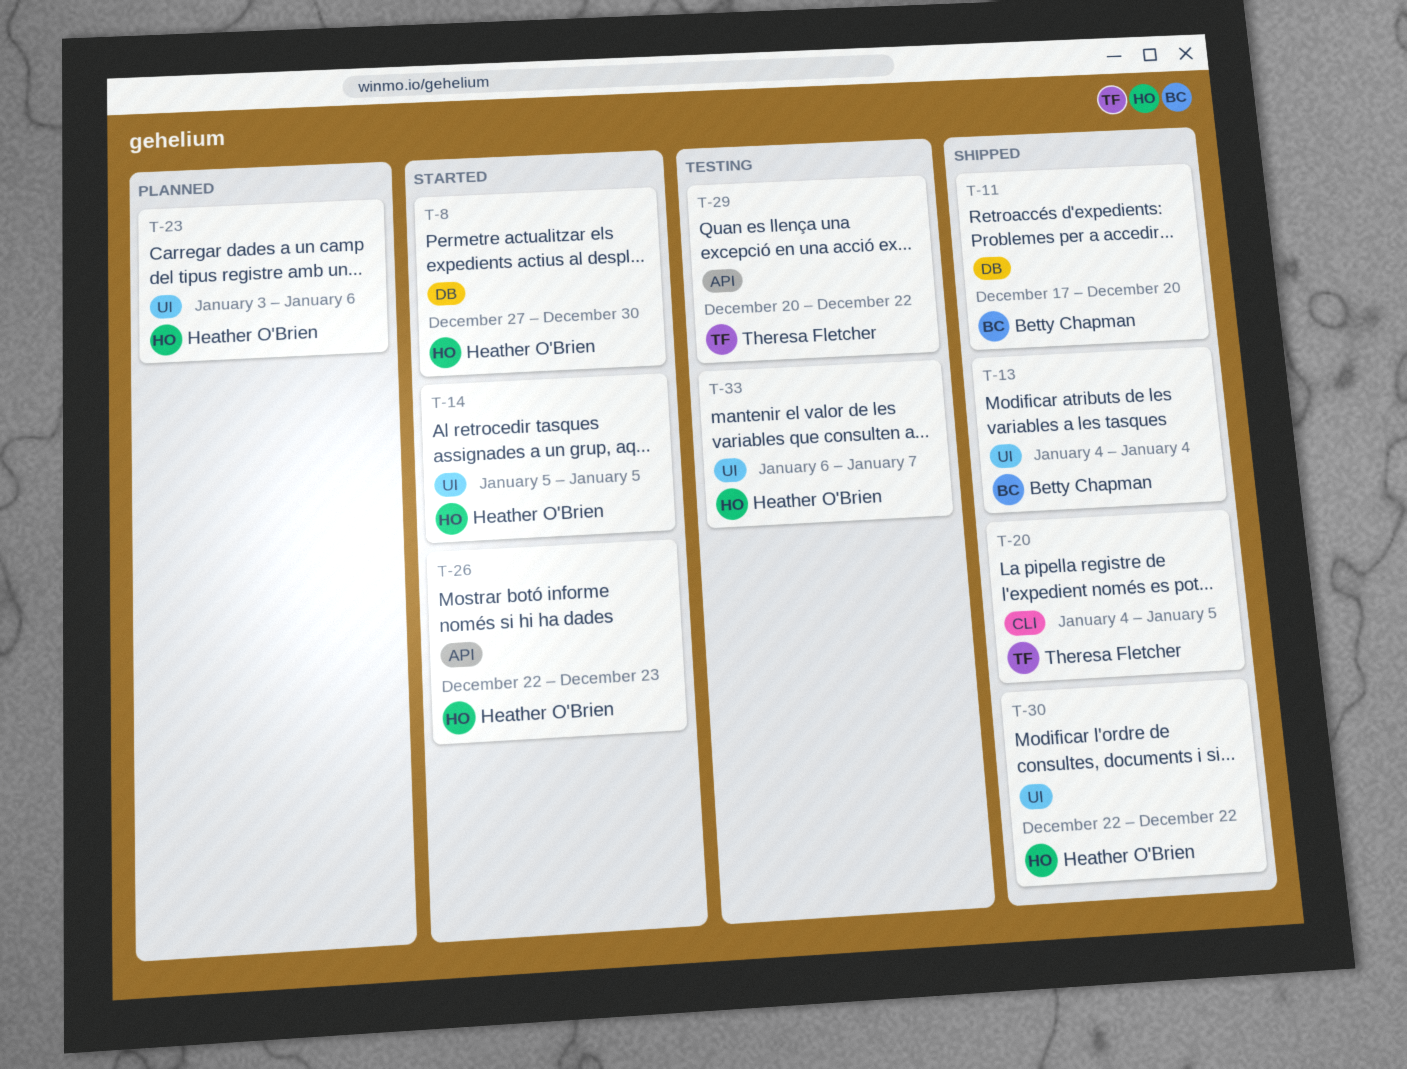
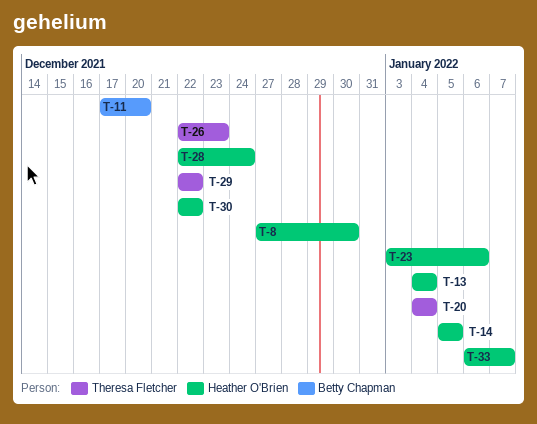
T-13, owner: Betty Chapman -> Heather O'Brien
T-20, due: Jan 5 -> Jan 4
T-26, owner: Heather O'Brien -> Theresa Fletcher
T-28: none -> present
T-29, start: Dec 20 -> Dec 22

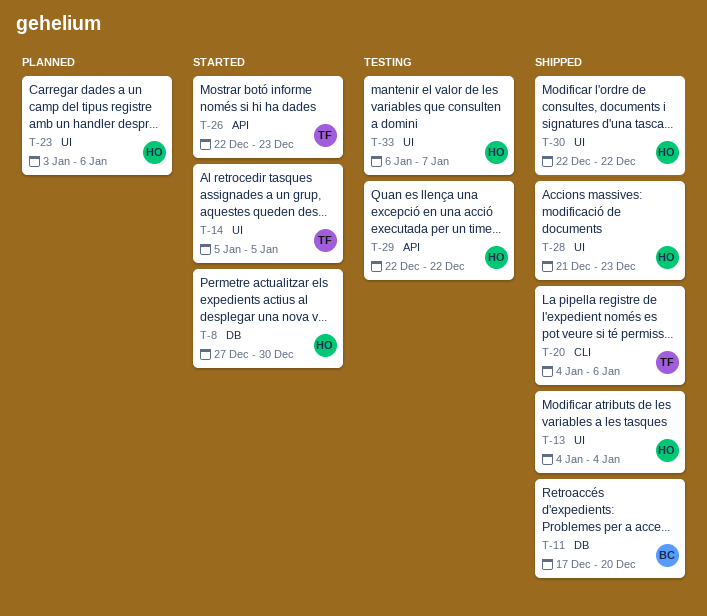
T-14, owner: Heather O'Brien -> Theresa Fletcher
T-20, due: Jan 4 -> Jan 6
T-28, start: Dec 22 -> Dec 21
T-28, due: Dec 24 -> Dec 23
T-29, owner: Theresa Fletcher -> Heather O'Brien

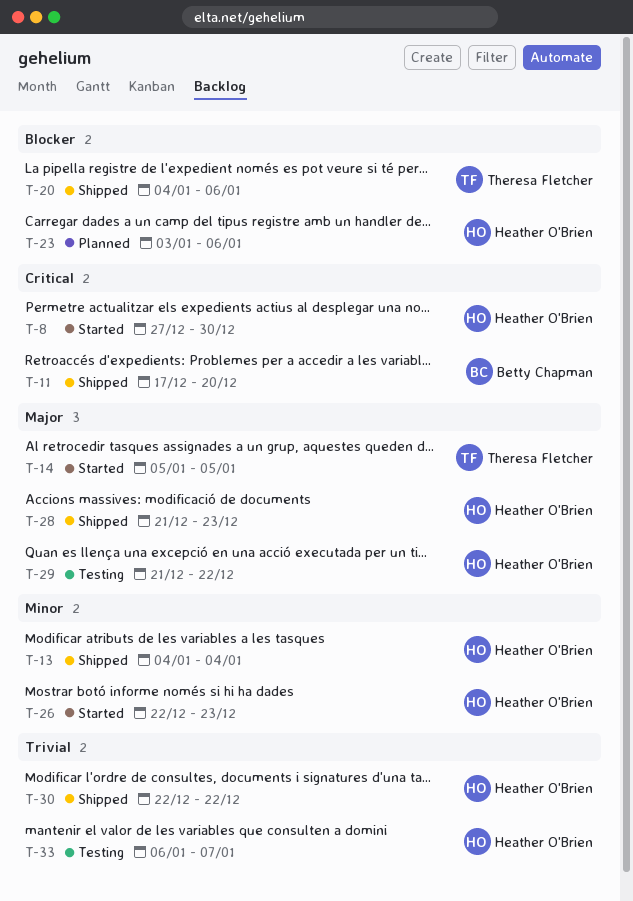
T-26, owner: Theresa Fletcher -> Heather O'Brien
T-29, start: Dec 22 -> Dec 21

